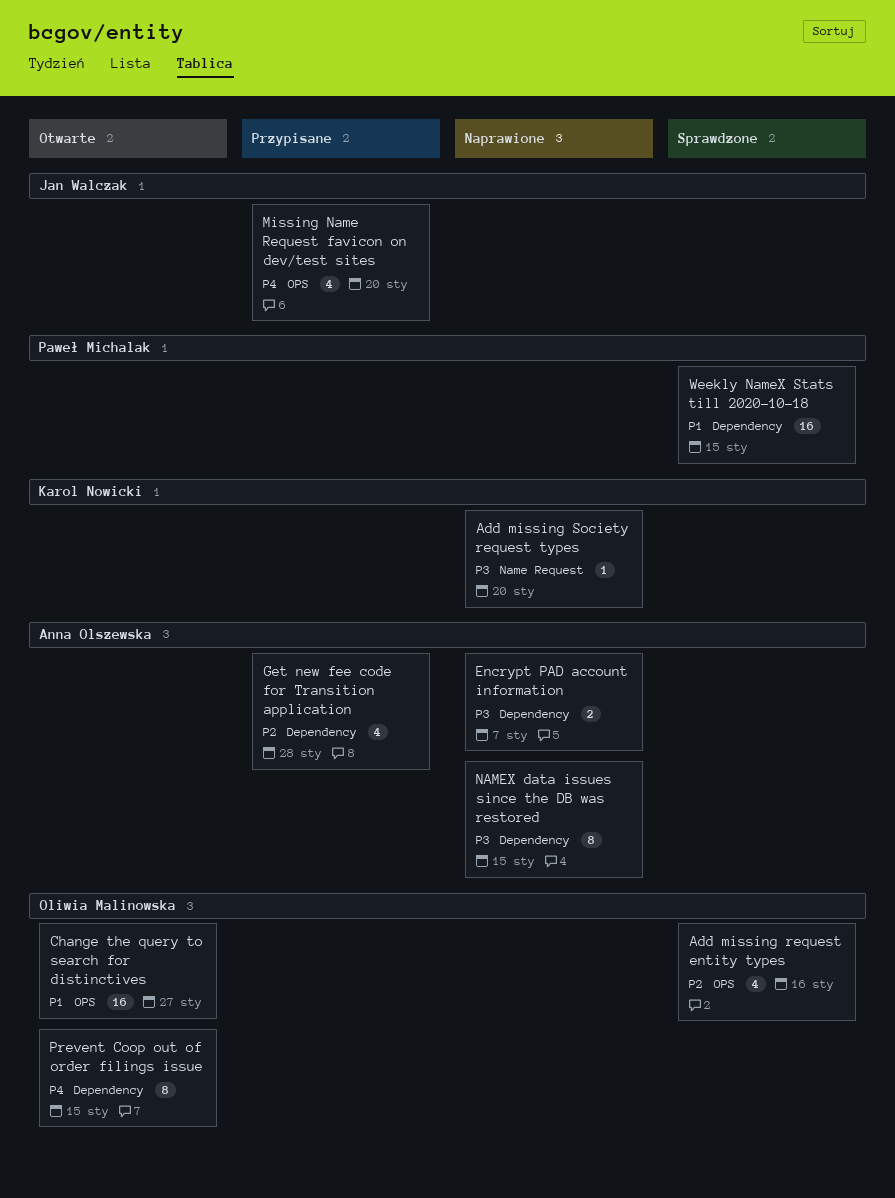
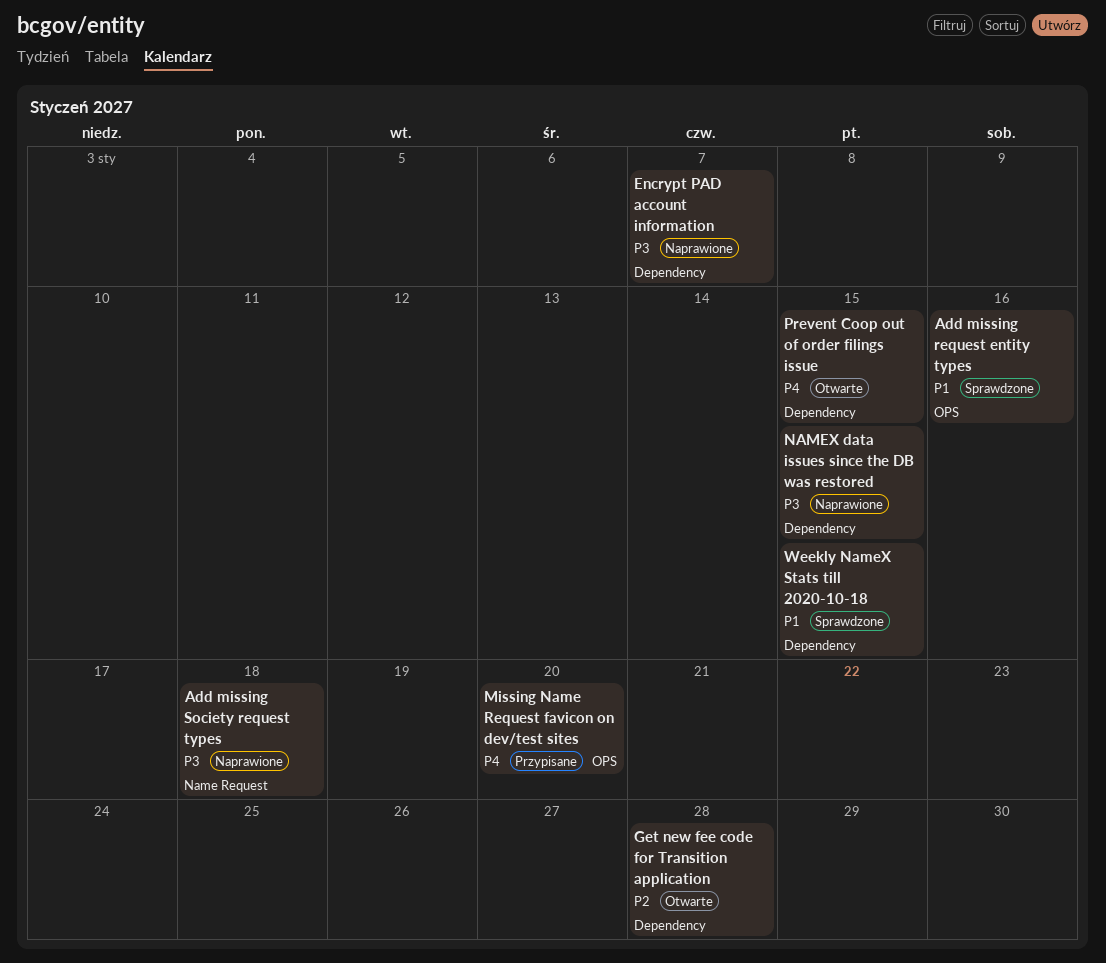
Add missing request entity types, priority: P2 -> P1
Add missing Society request types, due: Jan 20 -> Jan 18
Change the query to search for distinctives: present -> none
Get new fee code for Transition application, status: Przypisane -> Otwarte

